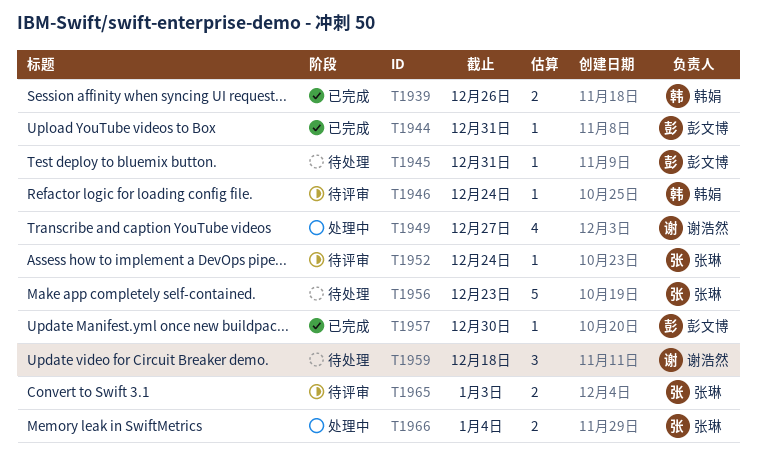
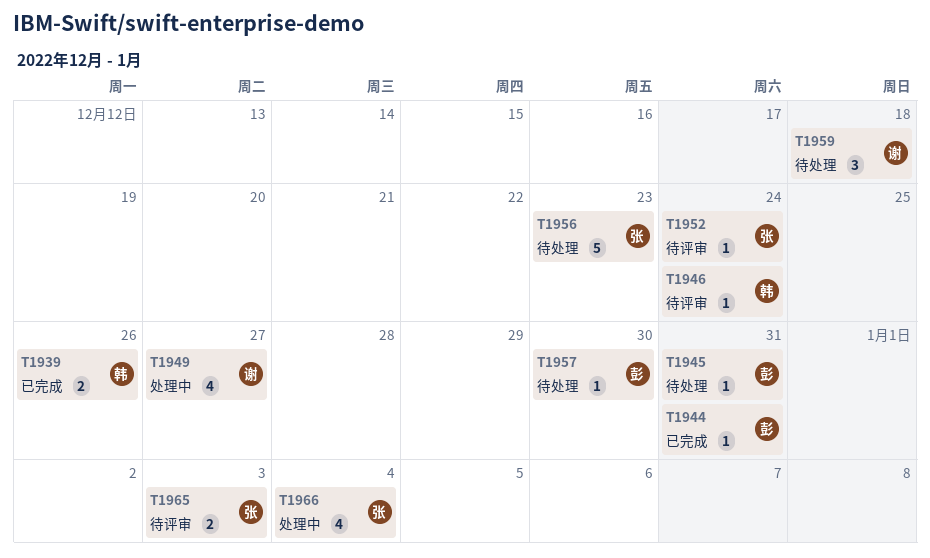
T1957, status: 已完成 -> 待处理
T1966, estimate: 2 -> 4

